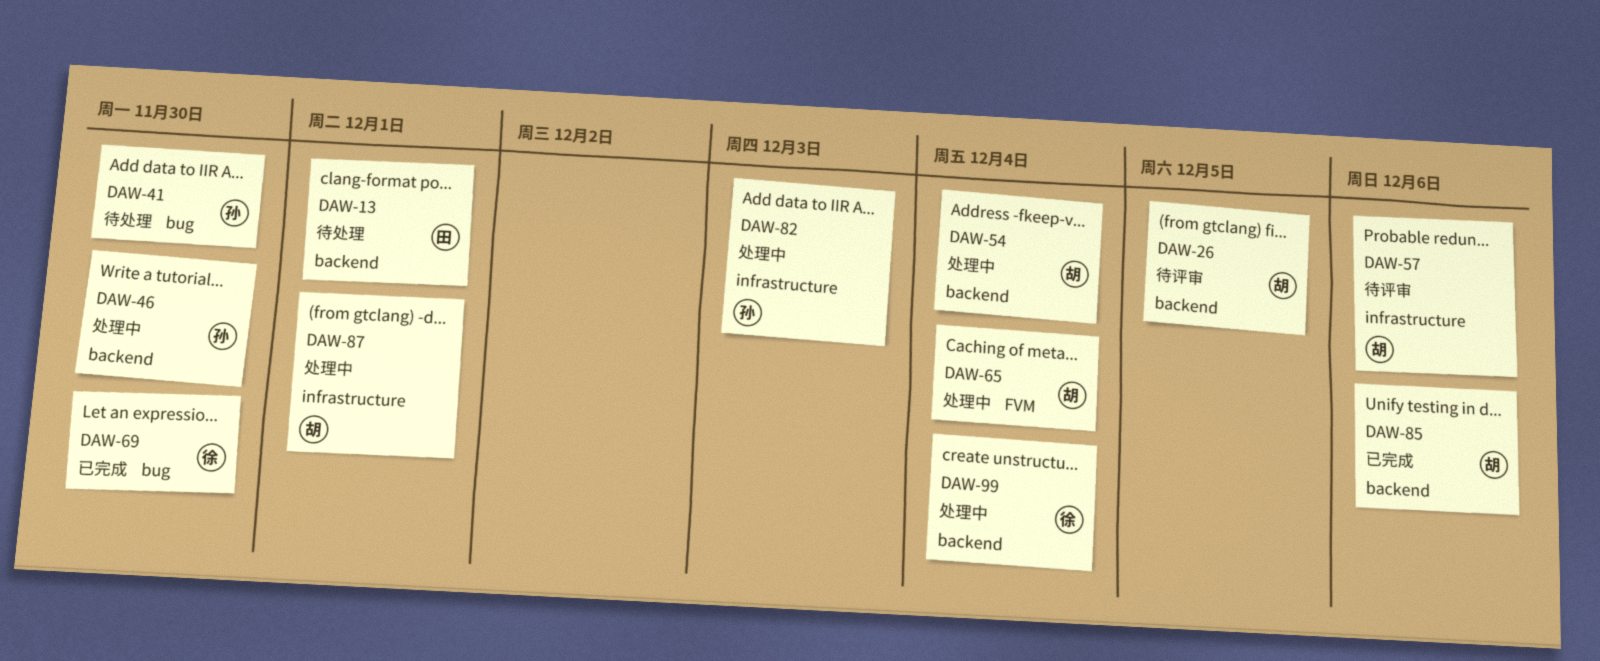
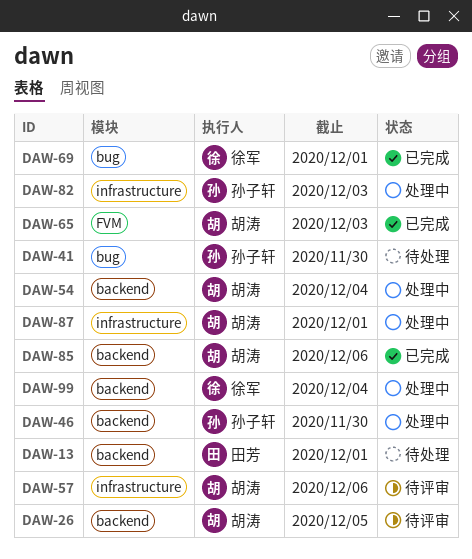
DAW-65, status: 处理中 -> 已完成
DAW-65, due: Dec 4 -> Dec 3
DAW-69, due: Nov 30 -> Dec 1

